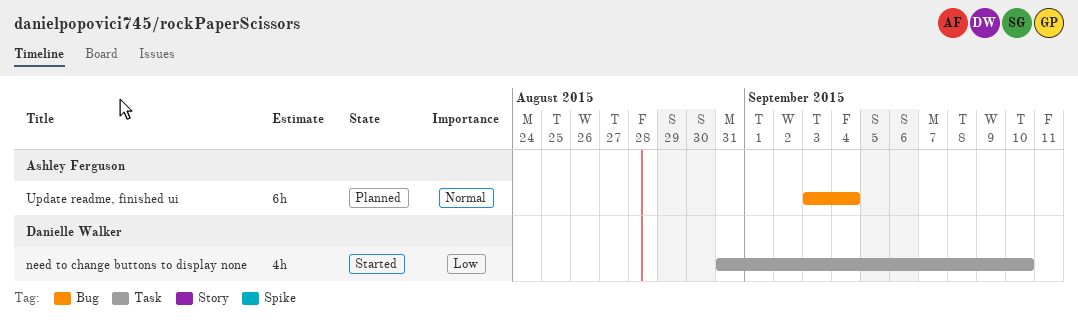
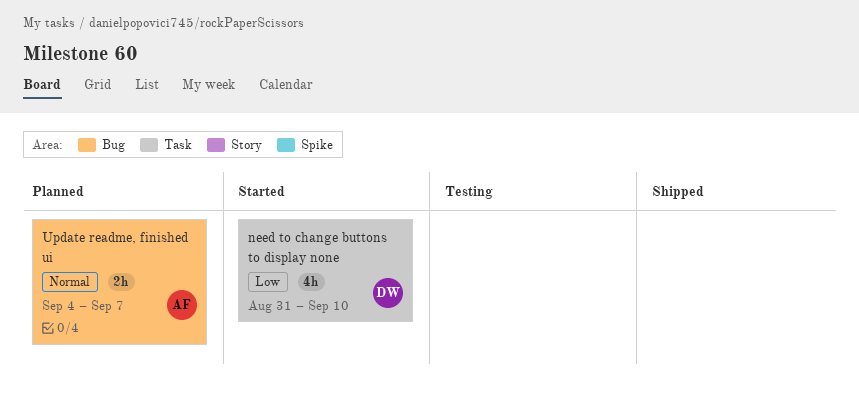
Update readme, finished ui, estimate: 6h -> 2h
Update readme, finished ui, start: Sep 3 -> Sep 4
Update readme, finished ui, due: Sep 4 -> Sep 7

